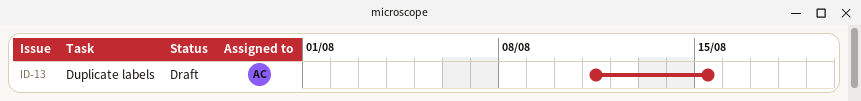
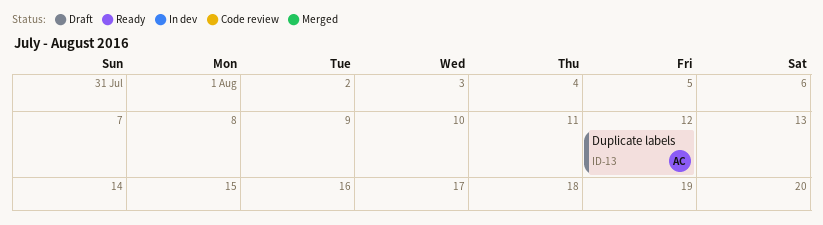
ID-13, due: Aug 15 -> Aug 12

